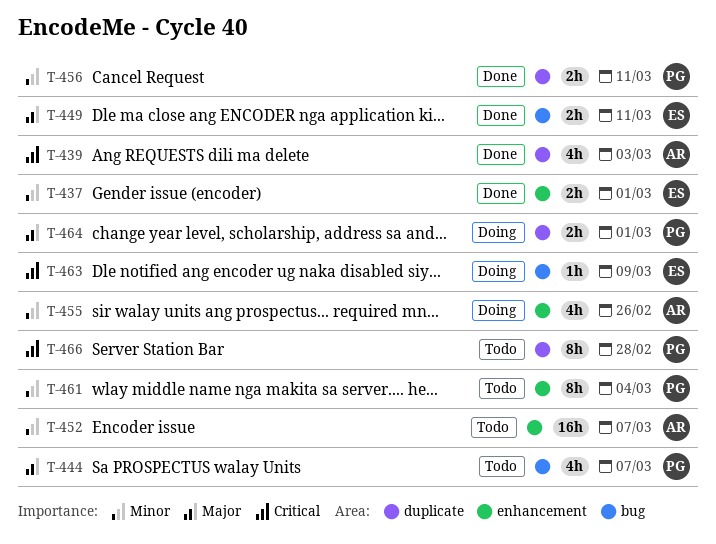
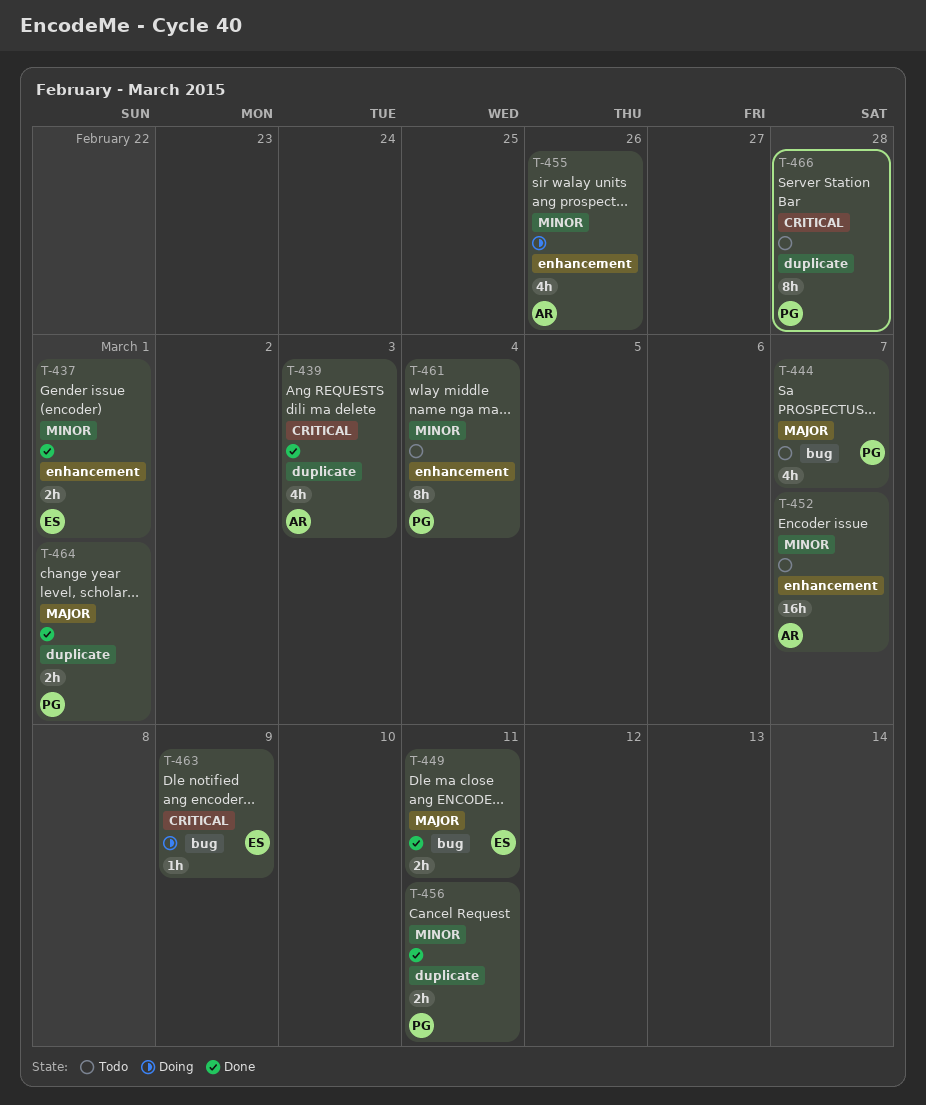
T-464, status: Doing -> Done

